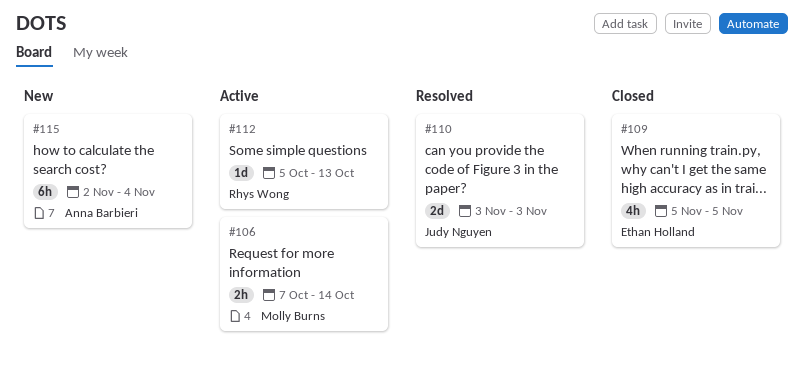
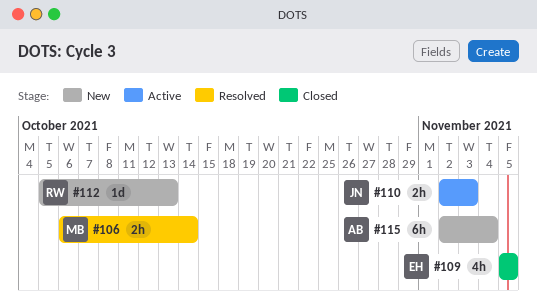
#106, status: Active -> Resolved
#106, start: Oct 7 -> Oct 6
#110, status: Resolved -> Active
#110, estimate: 2d -> 2h
#110, start: Nov 3 -> Nov 2
#112, status: Active -> New

